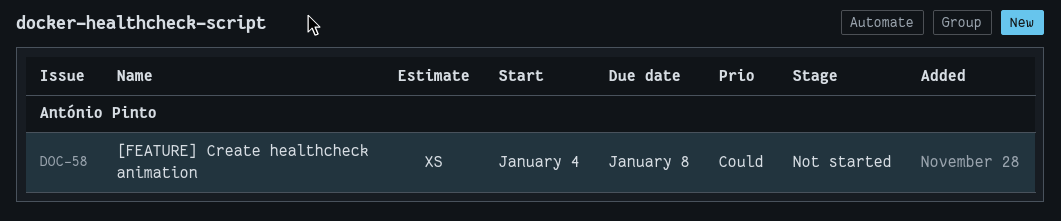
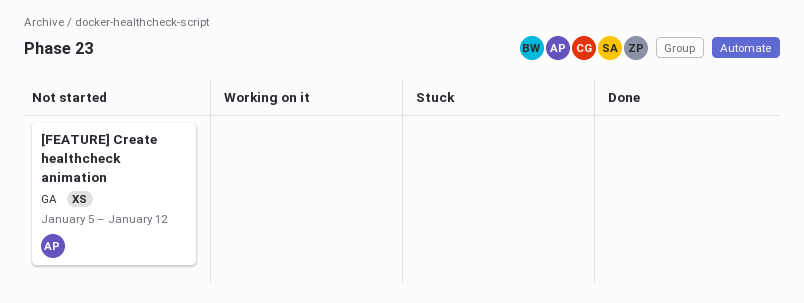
[FEATURE] Create healthcheck animation, start: Jan 4 -> Jan 5
[FEATURE] Create healthcheck animation, due: Jan 8 -> Jan 12

